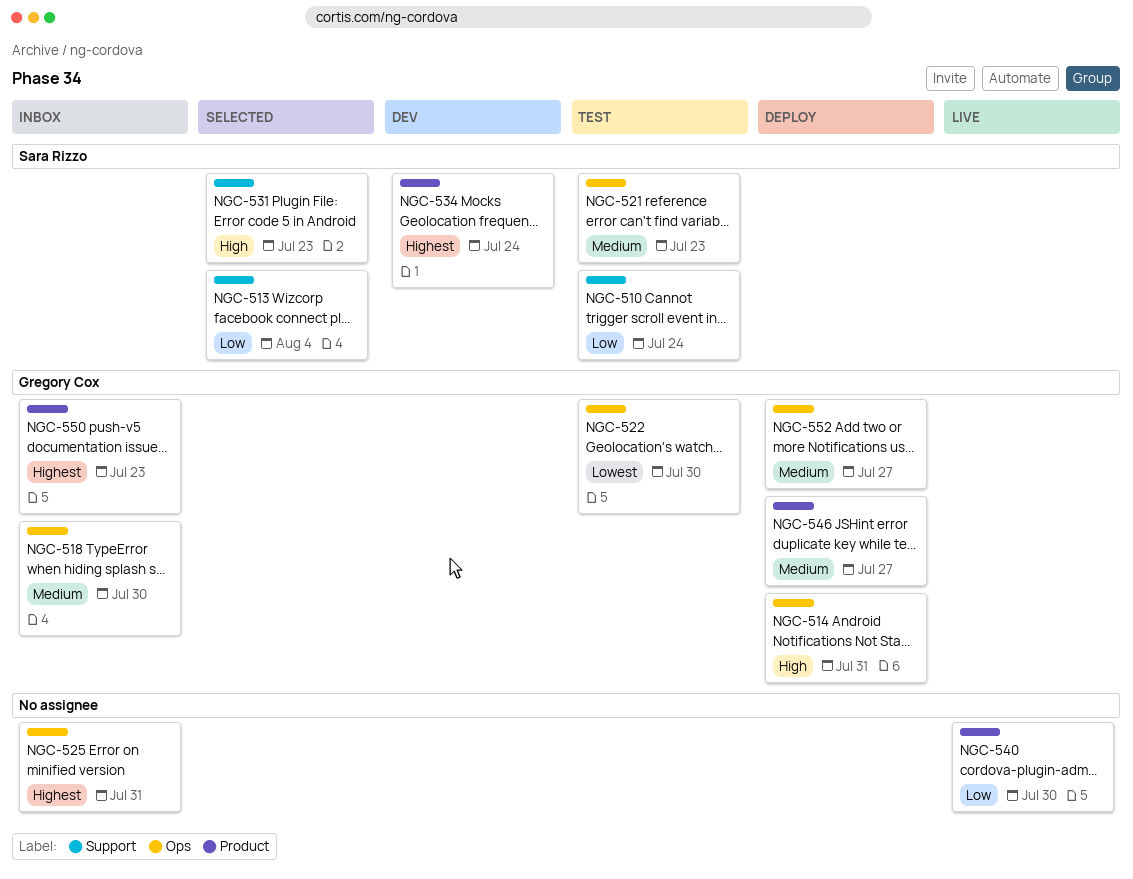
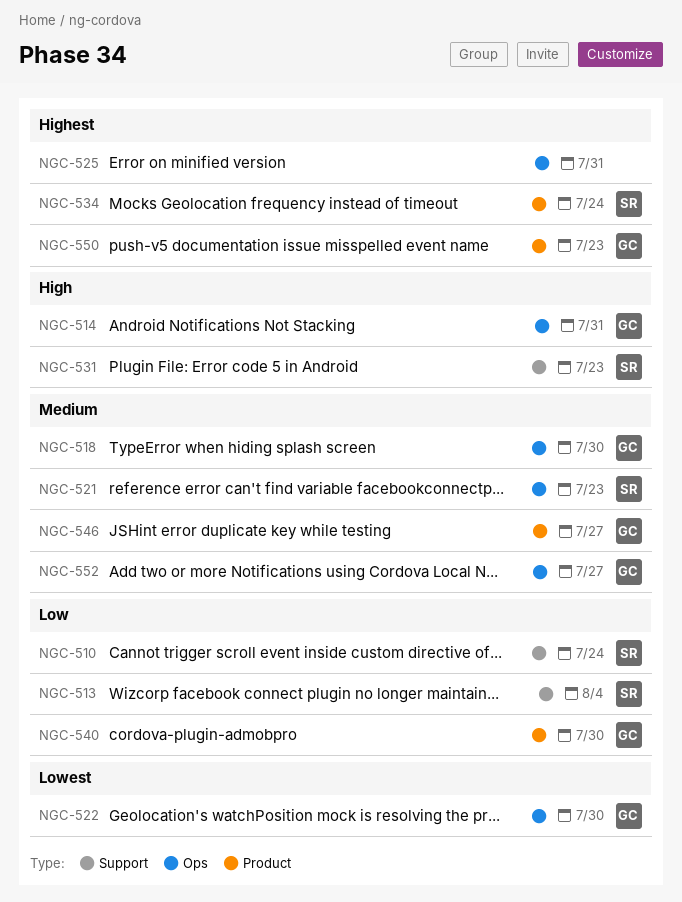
NGC-540, owner: none -> Gregory Cox

